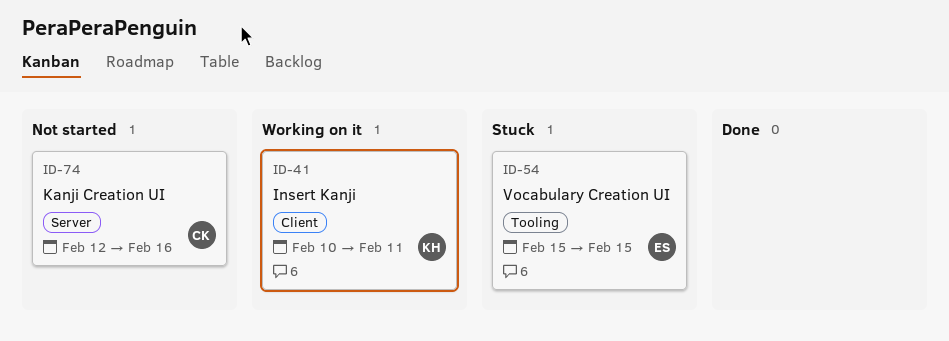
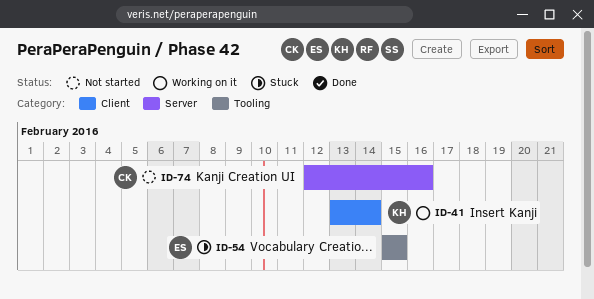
ID-41, start: Feb 10 -> Feb 13
ID-41, due: Feb 11 -> Feb 14

